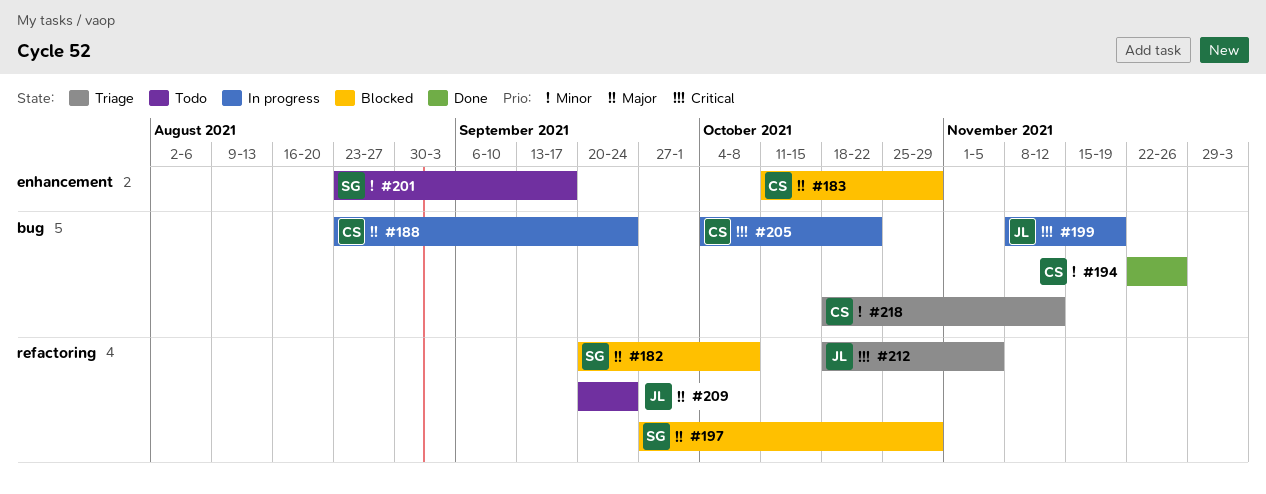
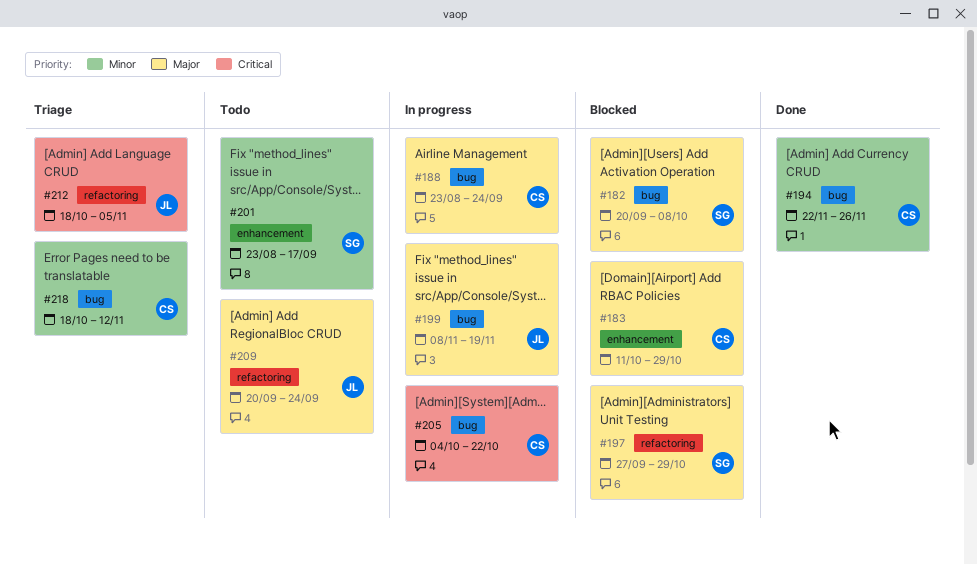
#182, label: refactoring -> bug
#199, priority: Critical -> Major

